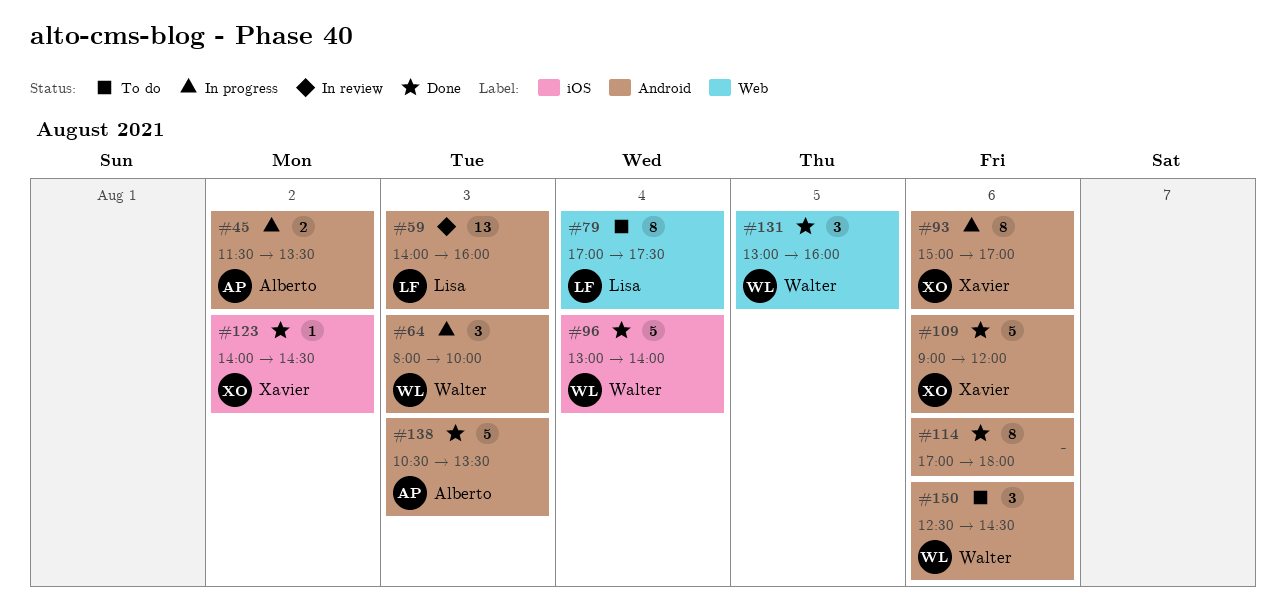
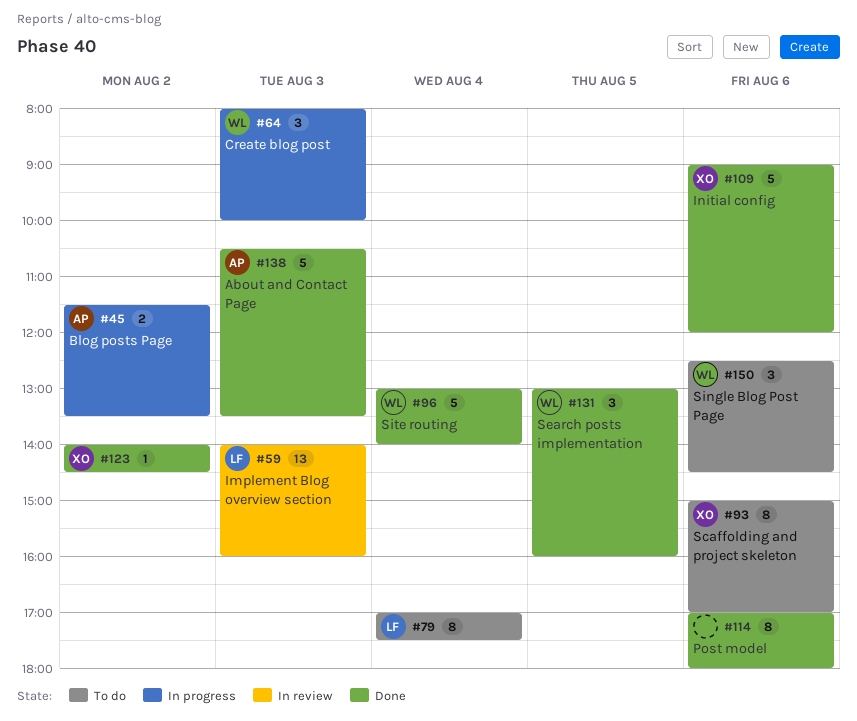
#93, status: In progress -> To do

